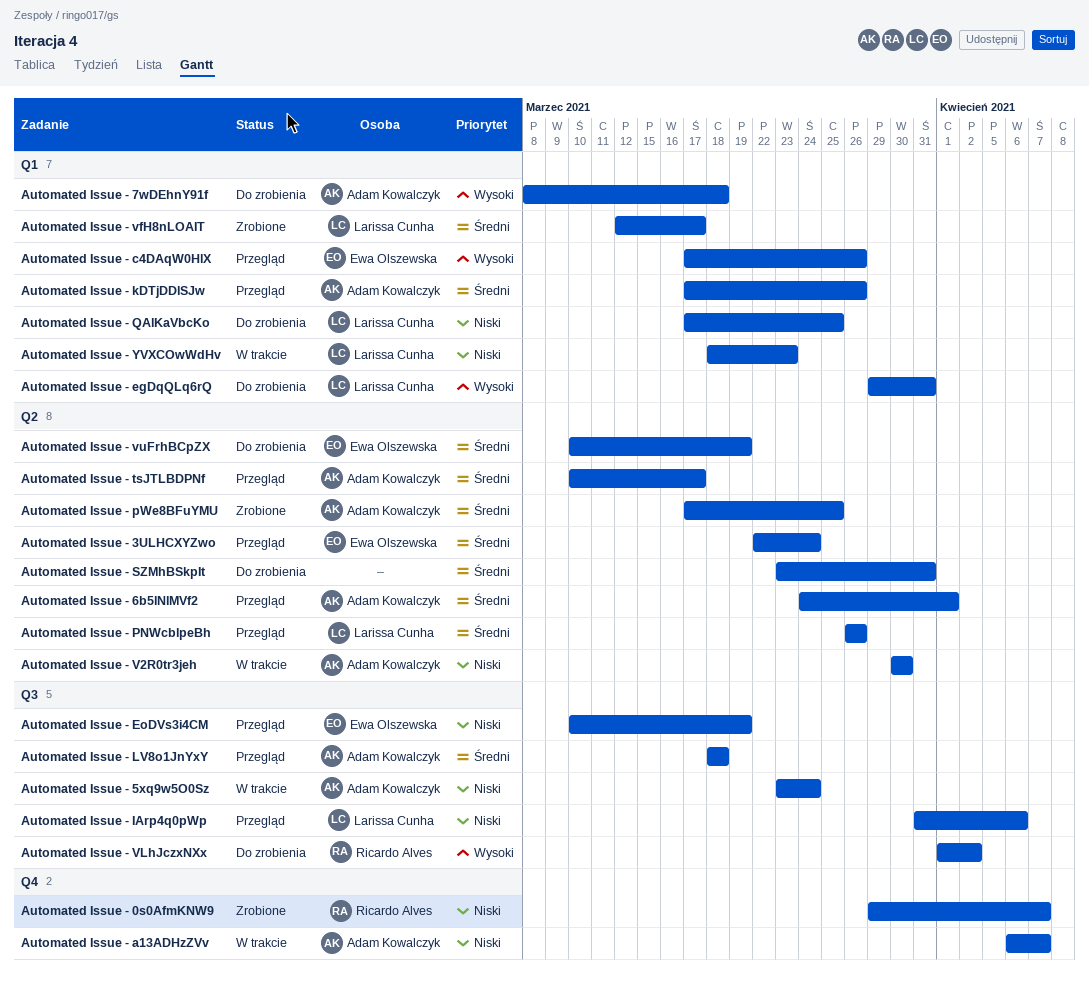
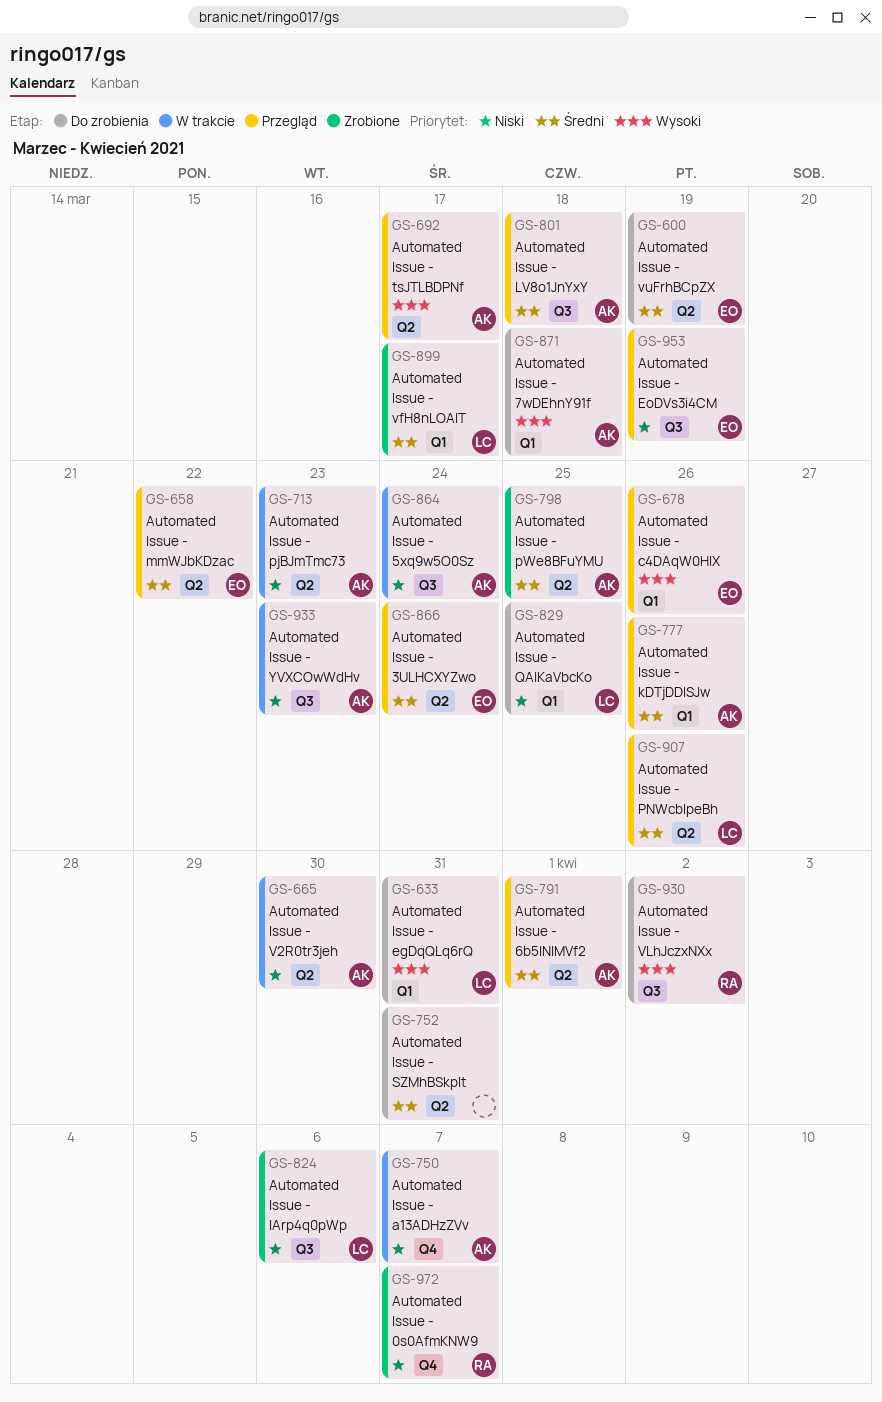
Automated Issue - IArp4q0pWp, status: Przegląd -> Zrobione
Automated Issue - mmWJbKDzac: none -> present
Automated Issue - pjBJmTmc73: none -> present
Automated Issue - tsJTLBDPNf, priority: Średni -> Wysoki
Automated Issue - YVXCOwWdHv, owner: Larissa Cunha -> Adam Kowalczyk
Automated Issue - YVXCOwWdHv, label: Q1 -> Q3

